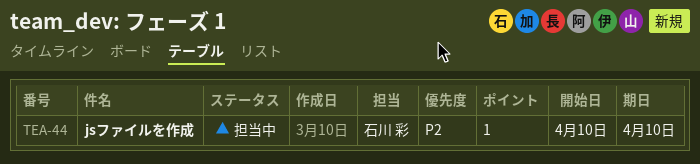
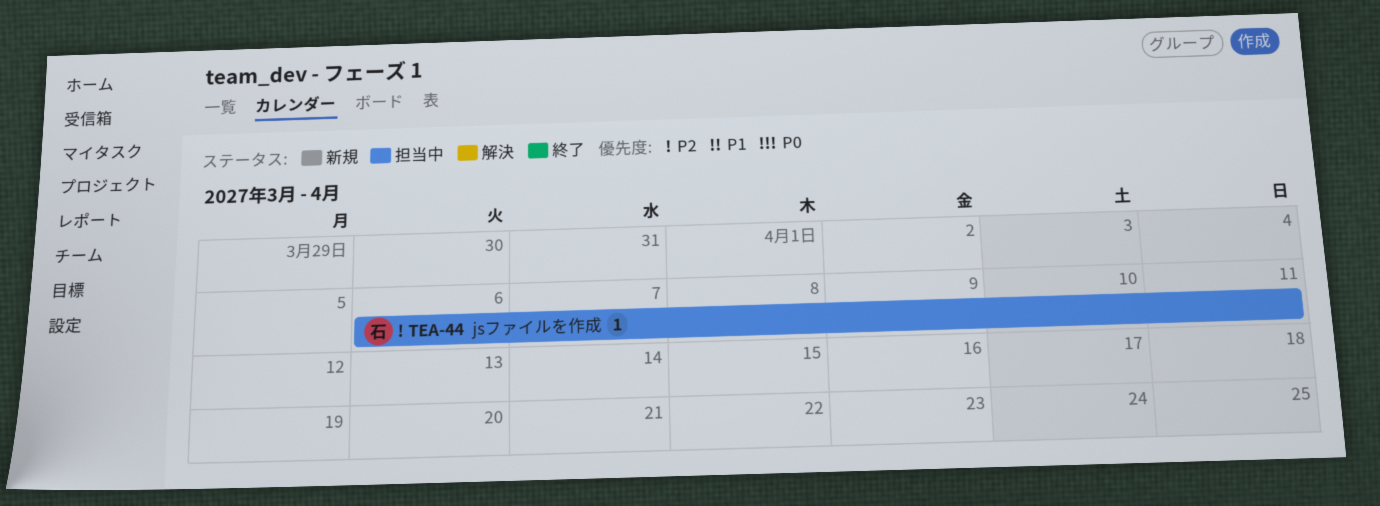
TEA-44, start: Apr 10 -> Apr 6
TEA-44, due: Apr 10 -> Apr 11

